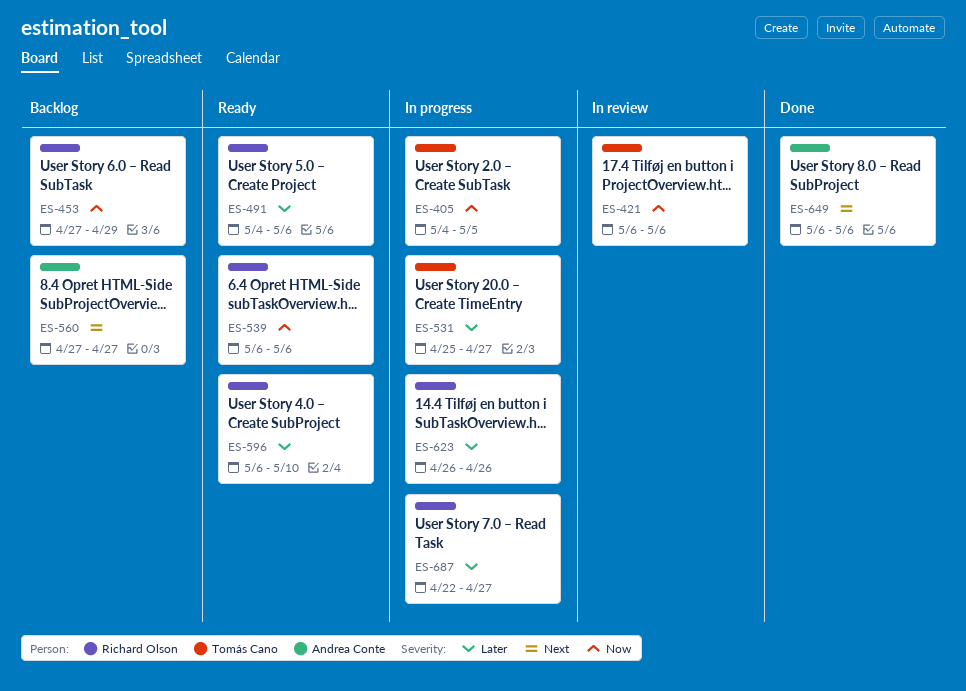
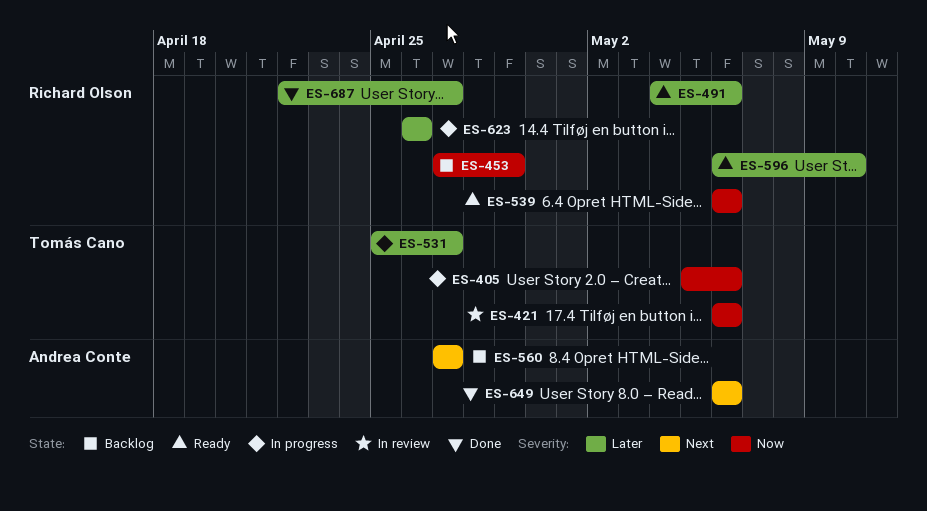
ES-405, start: May 4 -> May 5
ES-405, due: May 5 -> May 6
ES-687, status: In progress -> Done

